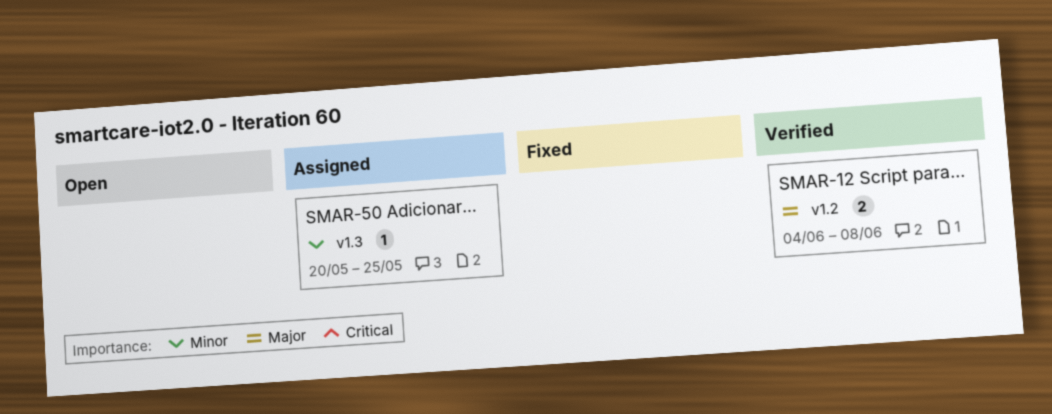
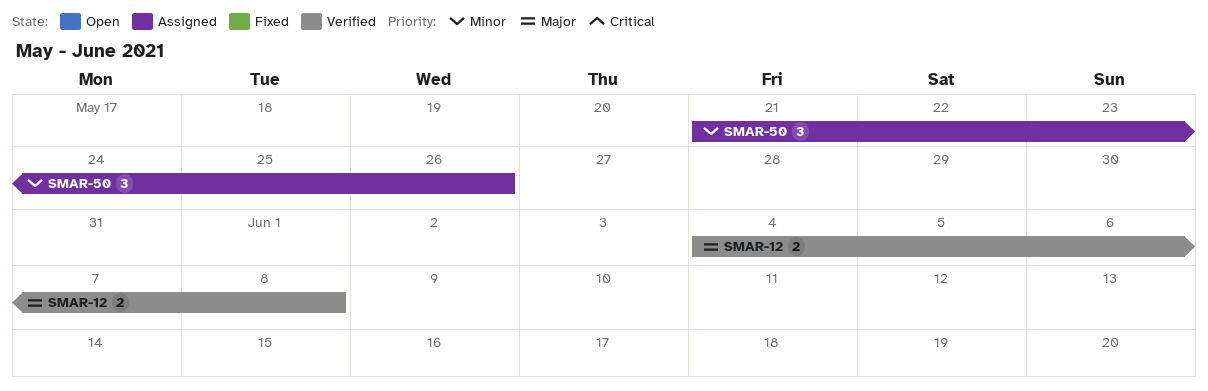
SMAR-50, estimate: 1 -> 3
SMAR-50, start: May 20 -> May 21
SMAR-50, due: May 25 -> May 26

